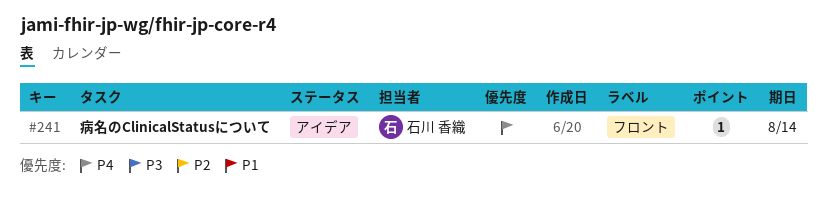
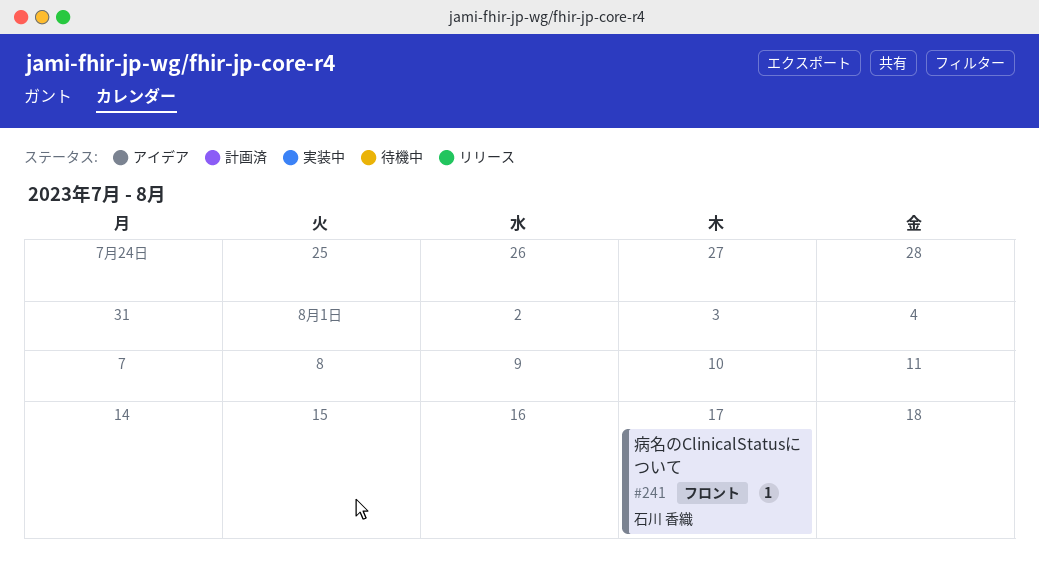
#241, due: Aug 14 -> Aug 17

